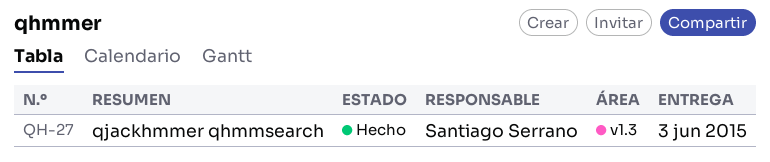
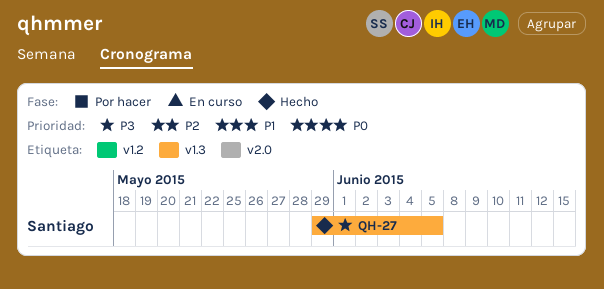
QH-27, due: Jun 3 -> Jun 5

